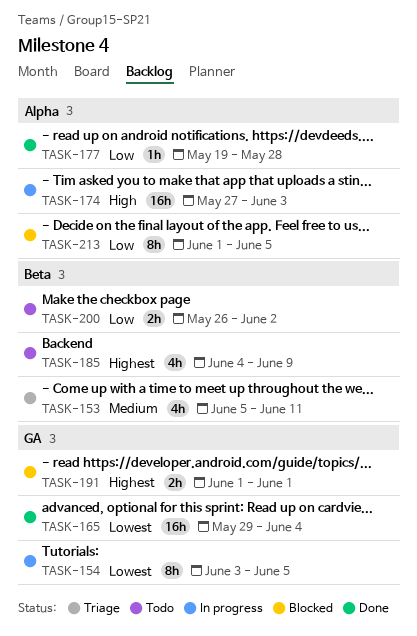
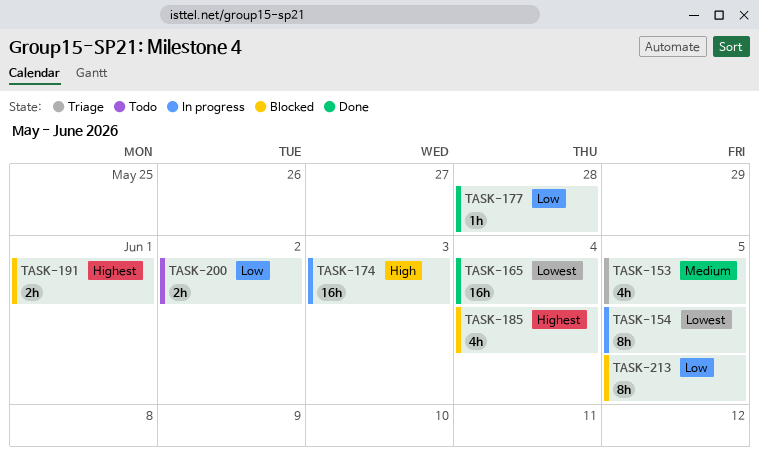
TASK-153, due: Jun 11 -> Jun 5
TASK-185, status: Todo -> Blocked
TASK-185, due: Jun 9 -> Jun 4

